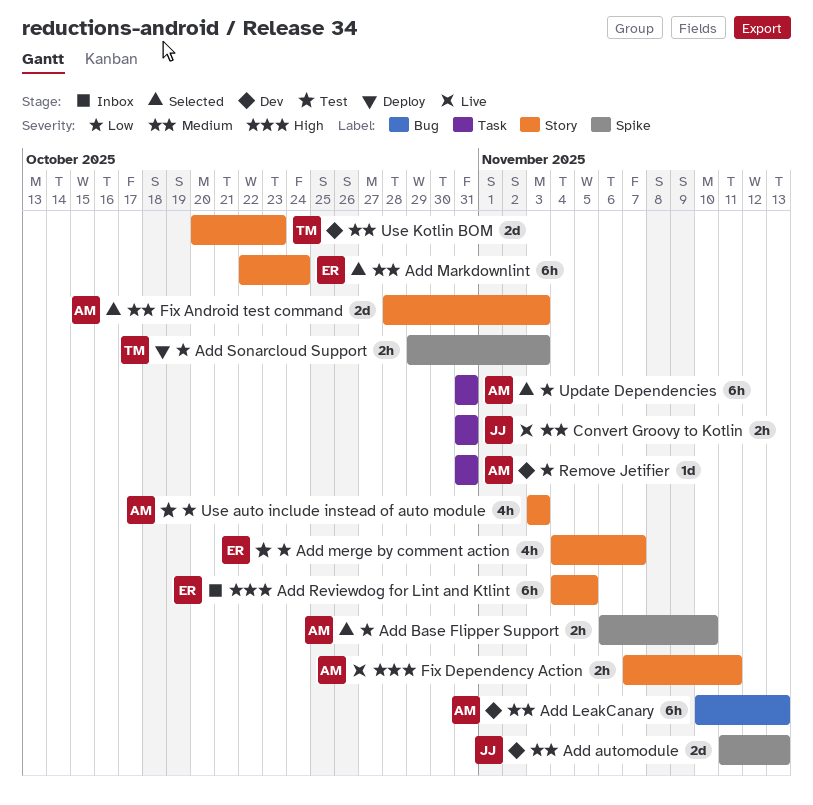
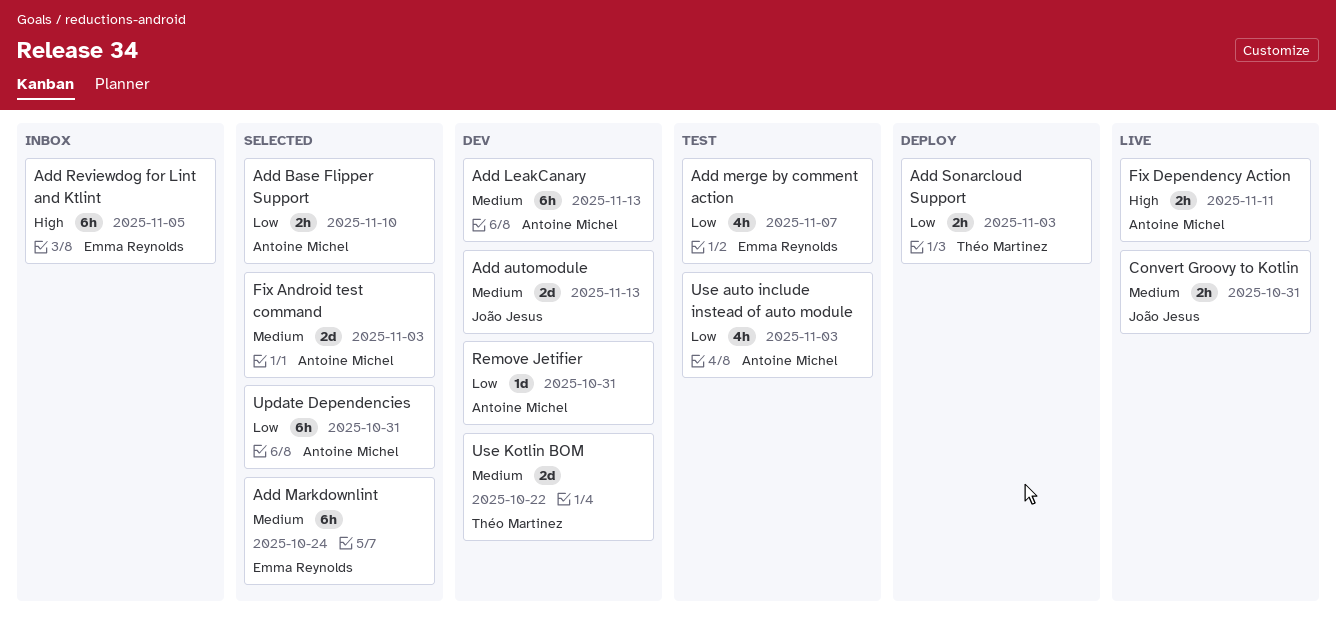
Use Kotlin BOM, due: Oct 23 -> Oct 22

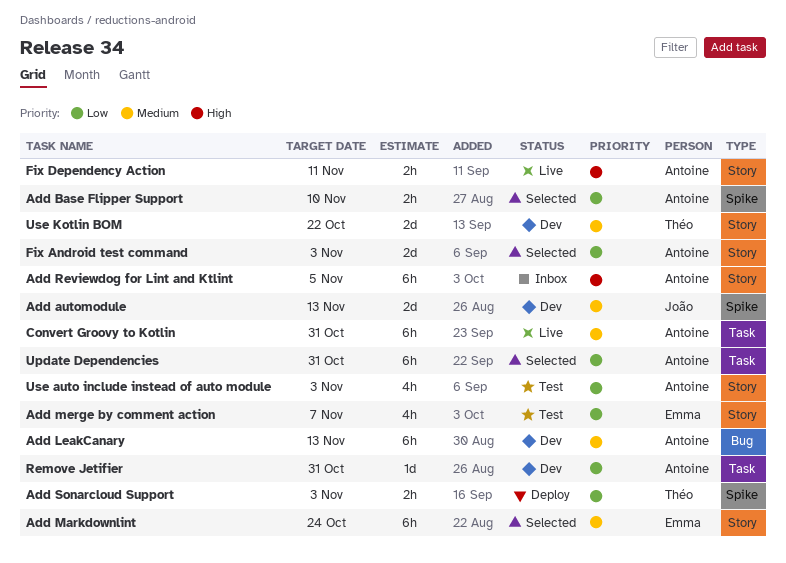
Add Reviewdog for Lint and Ktlint, owner: Emma Reynolds -> Antoine Michel
Convert Groovy to Kotlin, owner: João Jesus -> Antoine Michel
Convert Groovy to Kotlin, estimate: 2h -> 6h
Fix Android test command, priority: Medium -> Low

